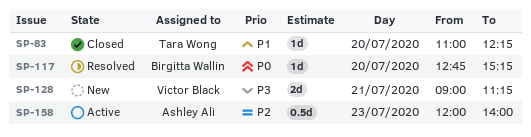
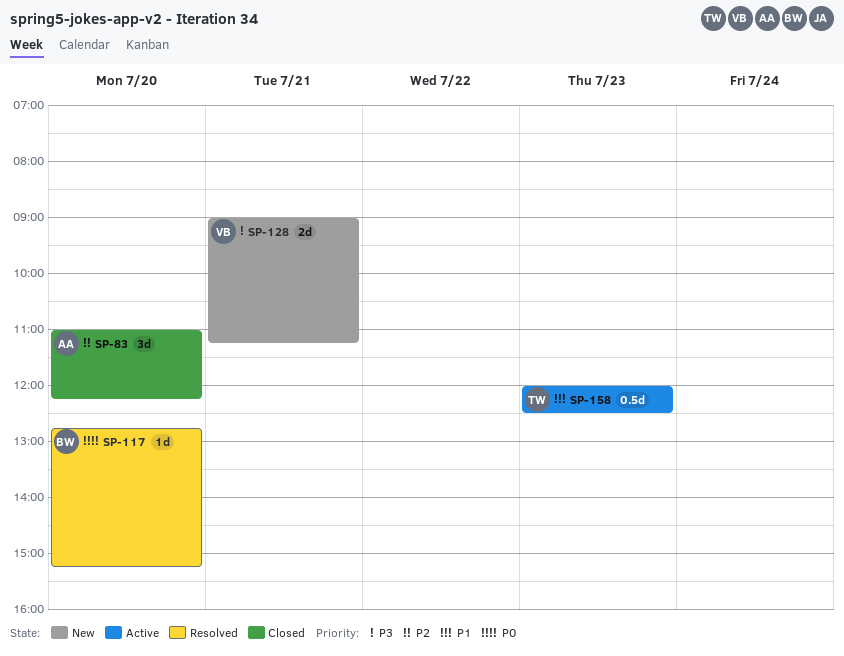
SP-83, owner: Tara Wong -> Ashley Ali
SP-83, priority: P1 -> P2
SP-83, estimate: 1d -> 3d
SP-158, owner: Ashley Ali -> Tara Wong
SP-158, priority: P2 -> P1
SP-158, ends: 14:00 -> 12:30

